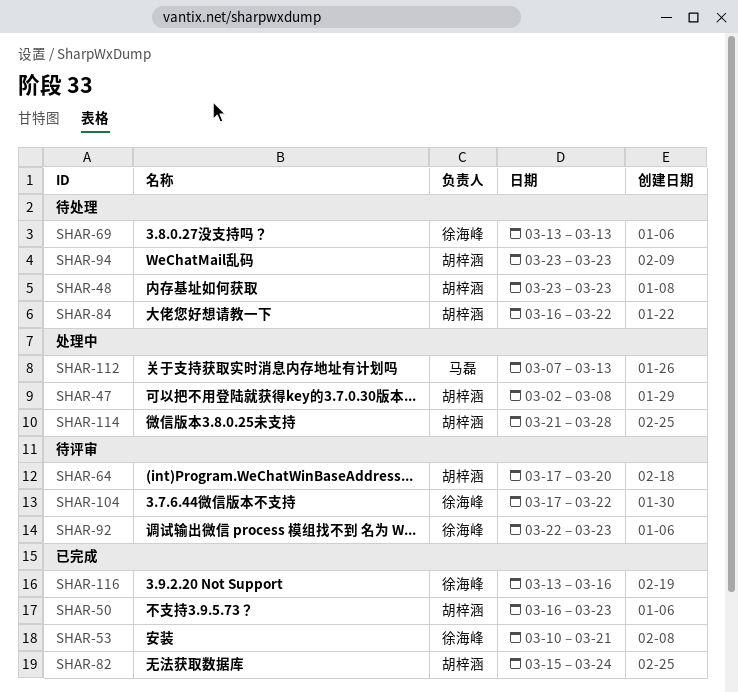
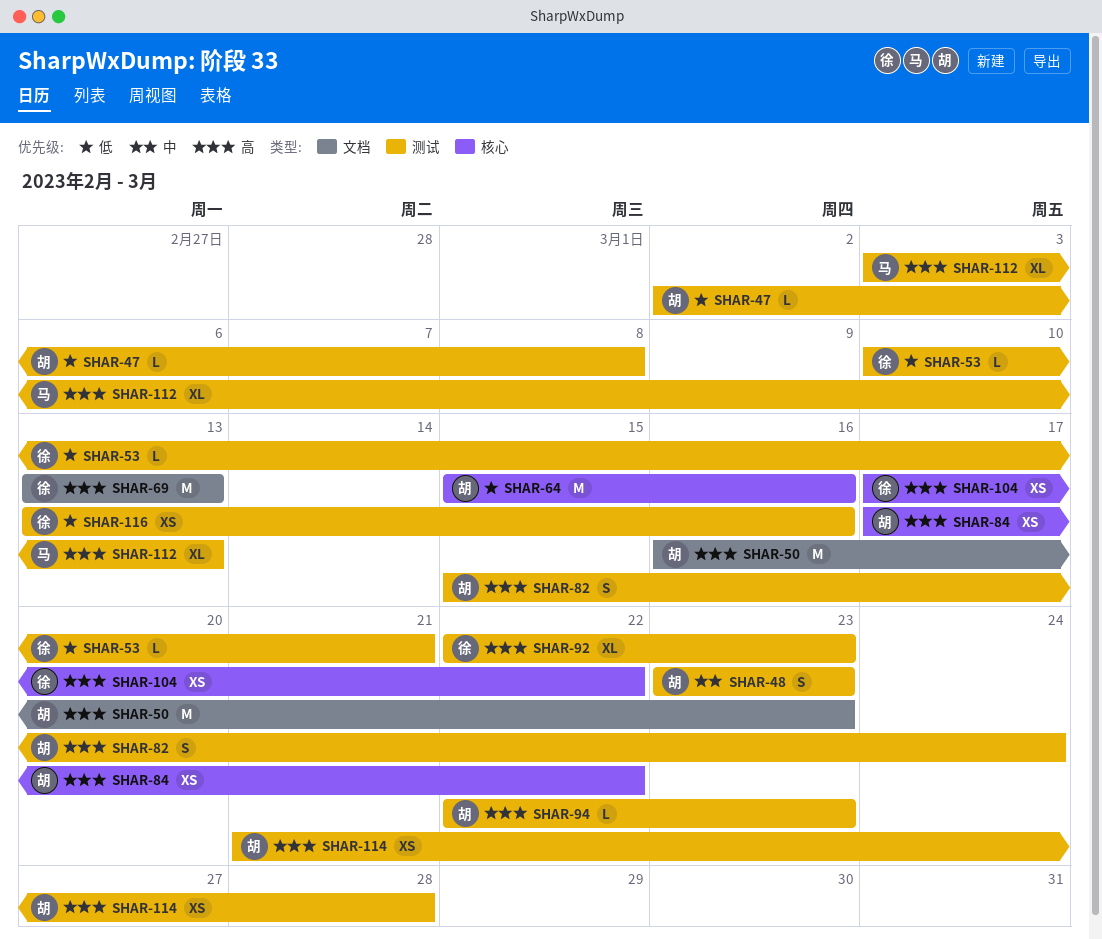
SHAR-64, start: Mar 17 -> Mar 15
SHAR-64, due: Mar 20 -> Mar 16
SHAR-84, start: Mar 16 -> Mar 17
SHAR-94, start: Mar 23 -> Mar 22
SHAR-112, start: Mar 7 -> Mar 3

